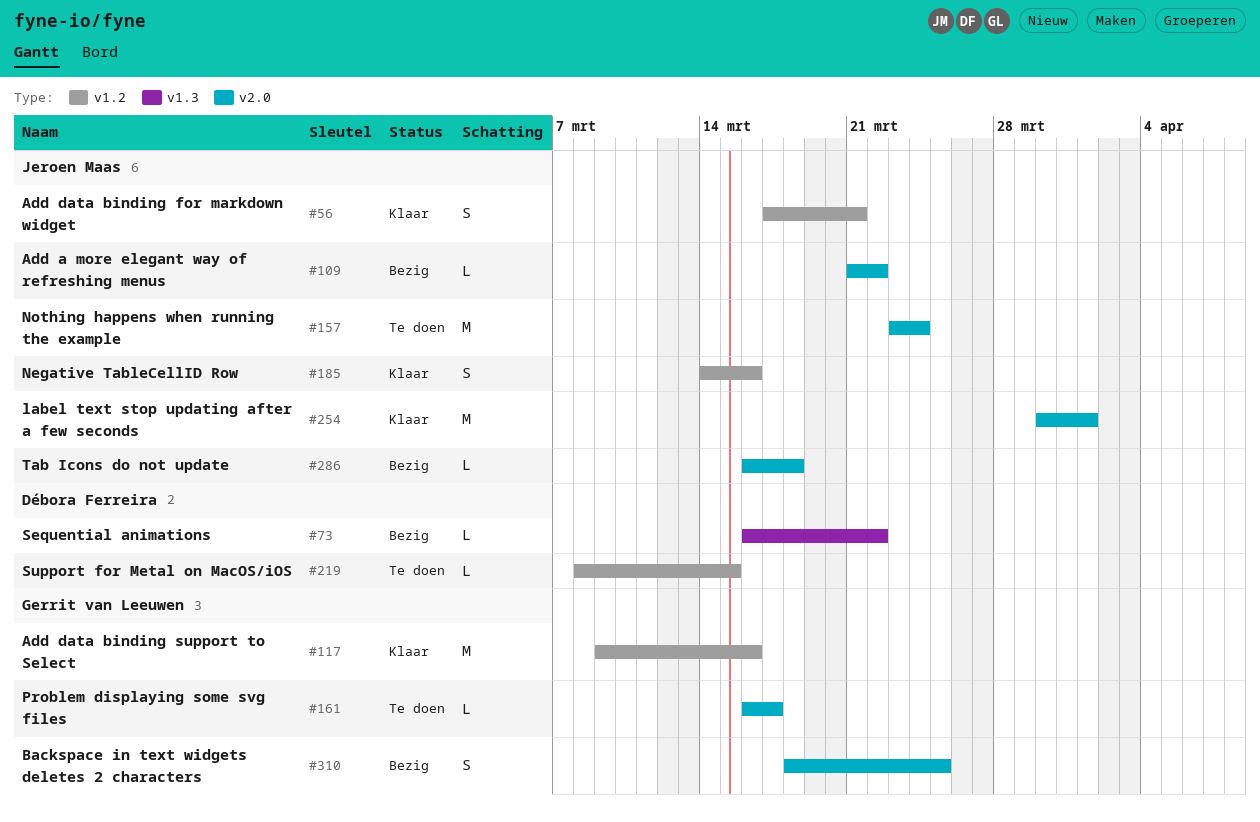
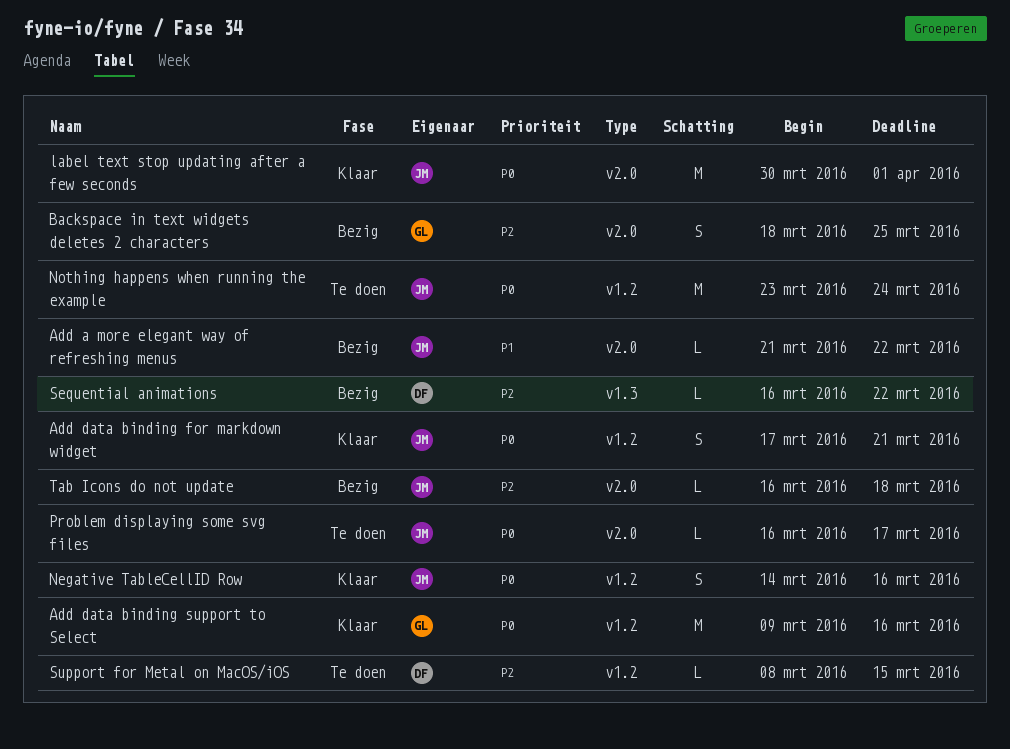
Nothing happens when running the example, label: v2.0 -> v1.2
Problem displaying some svg files, owner: Gerrit van Leeuwen -> Jeroen Maas

